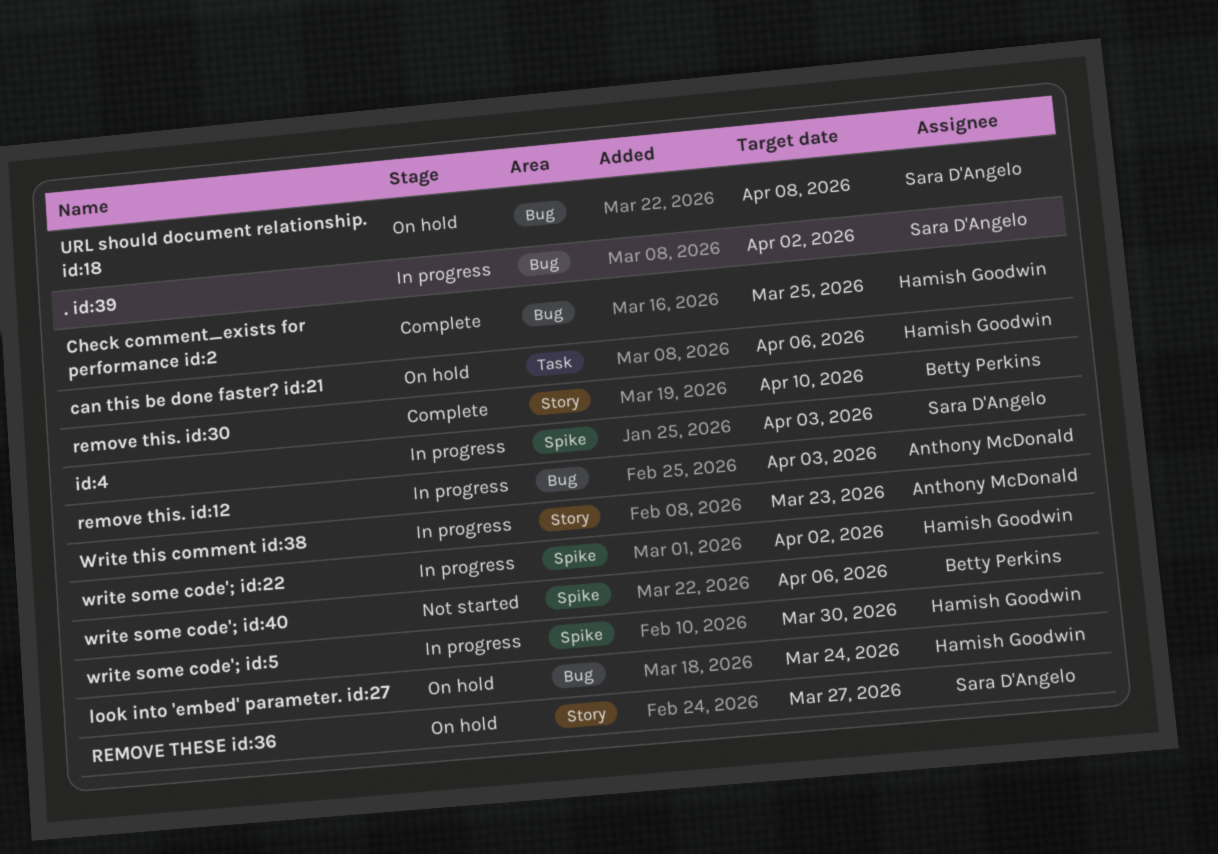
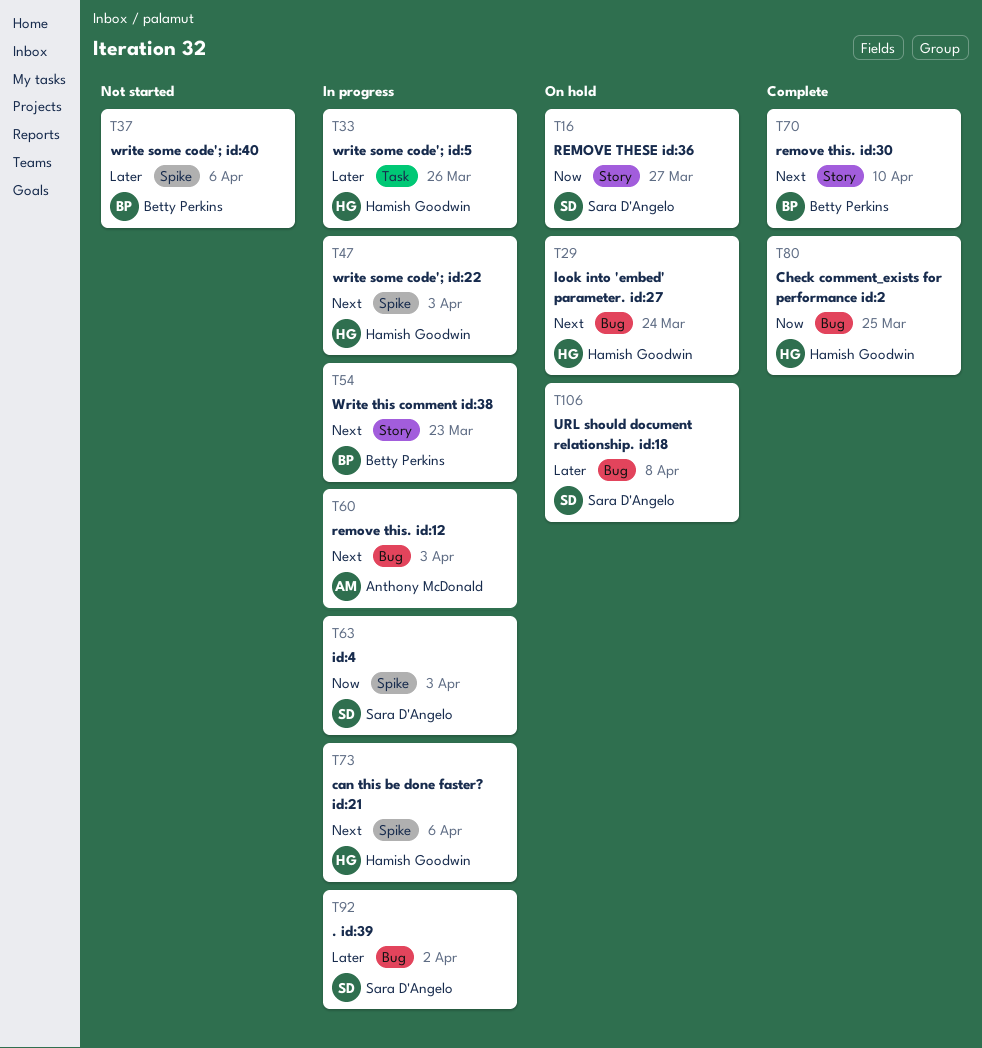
can this be done faster? id:21, status: On hold -> In progress
can this be done faster? id:21, label: Task -> Spike
write some code'; id:22, due: Apr 2 -> Apr 3
write some code'; id:5, label: Spike -> Task
write some code'; id:5, due: Mar 30 -> Mar 26
Write this comment id:38, owner: Anthony McDonald -> Betty Perkins

